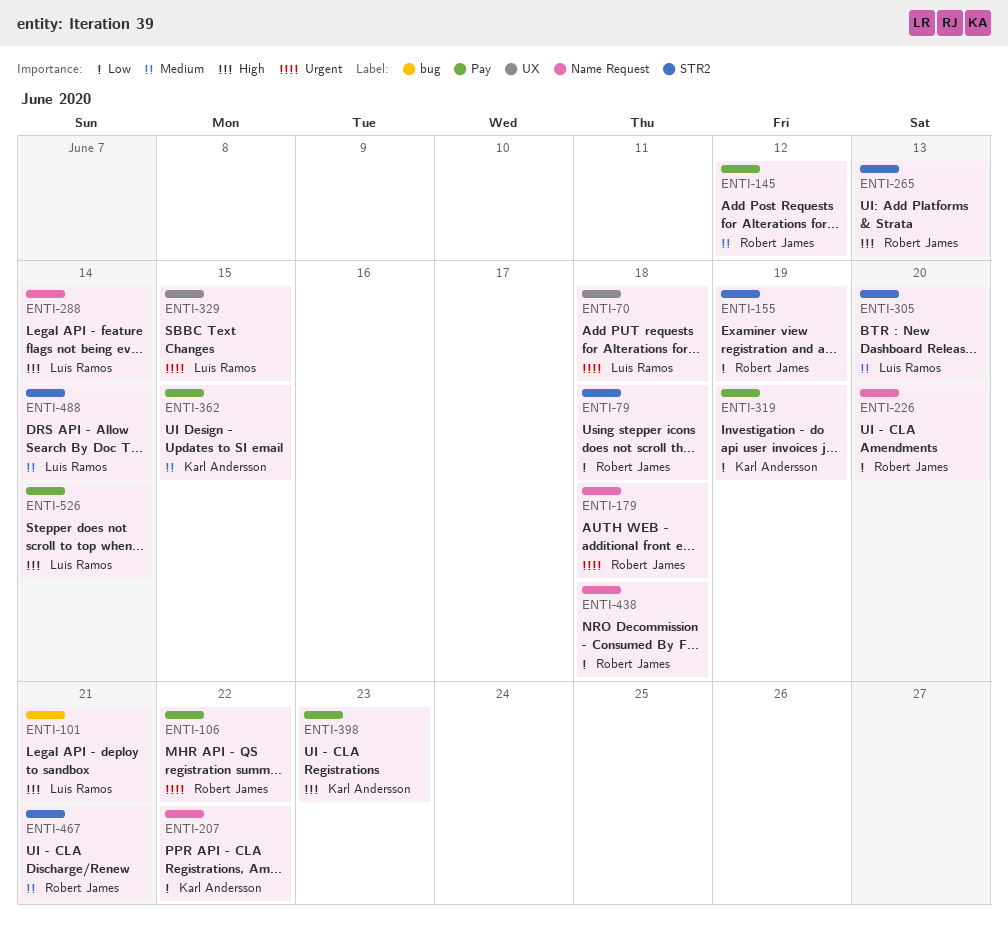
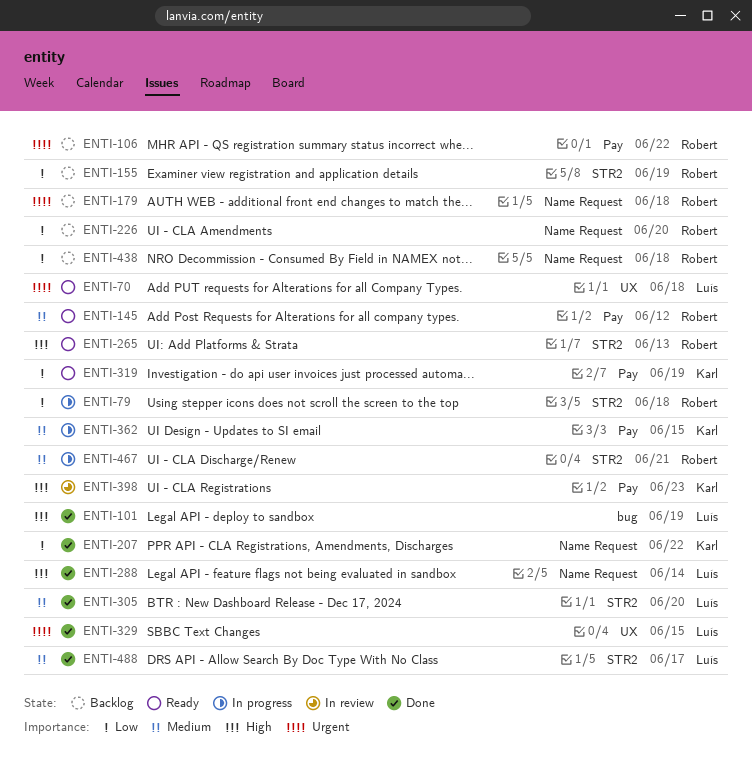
ENTI-101, due: Jun 21 -> Jun 19
ENTI-488, due: Jun 14 -> Jun 17
ENTI-526: present -> none

